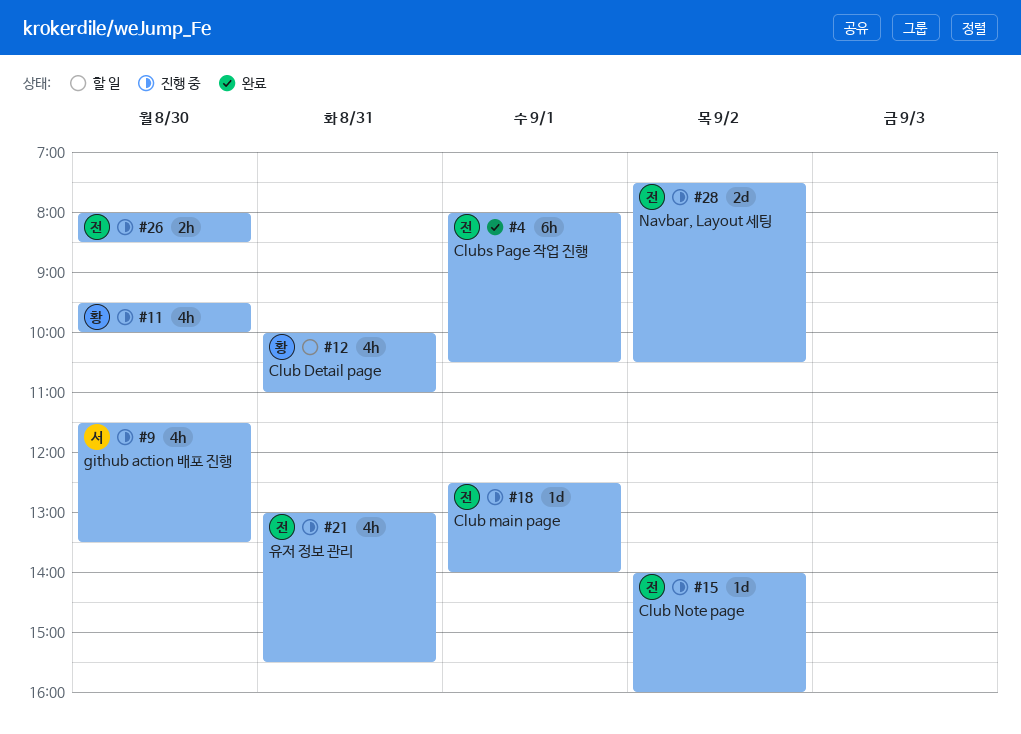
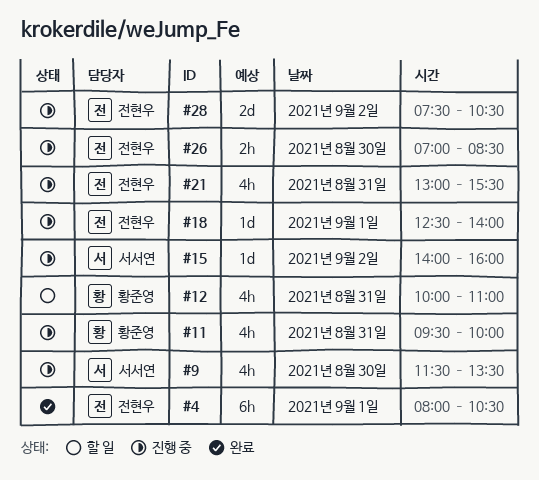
#11, day: Aug 30 -> Aug 31
#15, owner: 전현우 -> 서서연
#26, begins: 08:00 -> 07:00

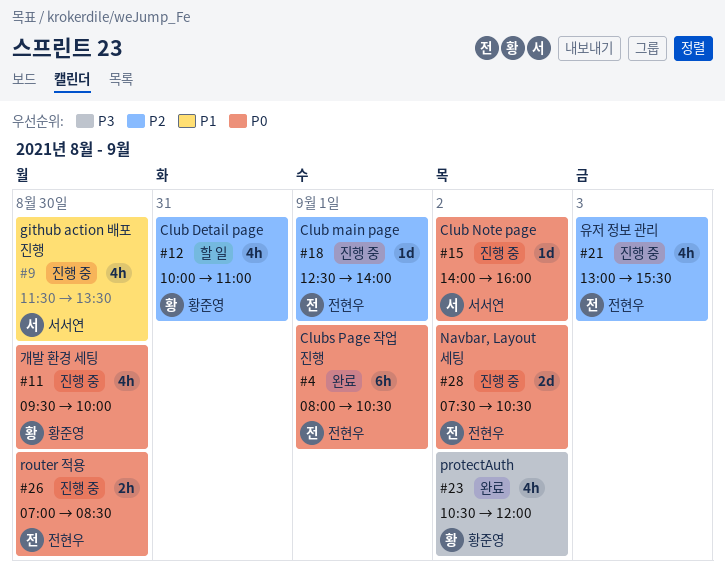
#11, day: Aug 31 -> Aug 30
#21, day: Aug 31 -> Sep 3
#23: none -> present

